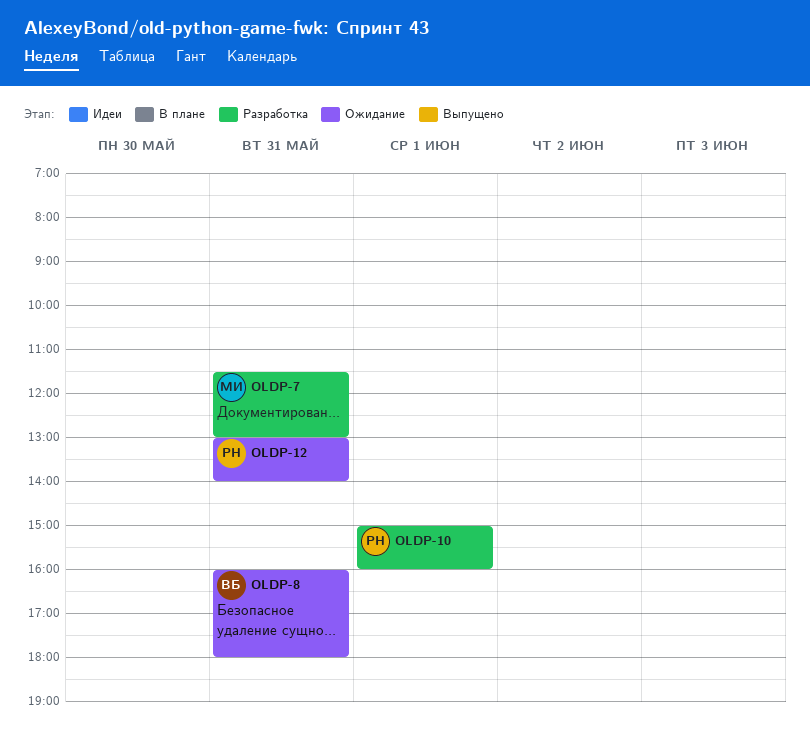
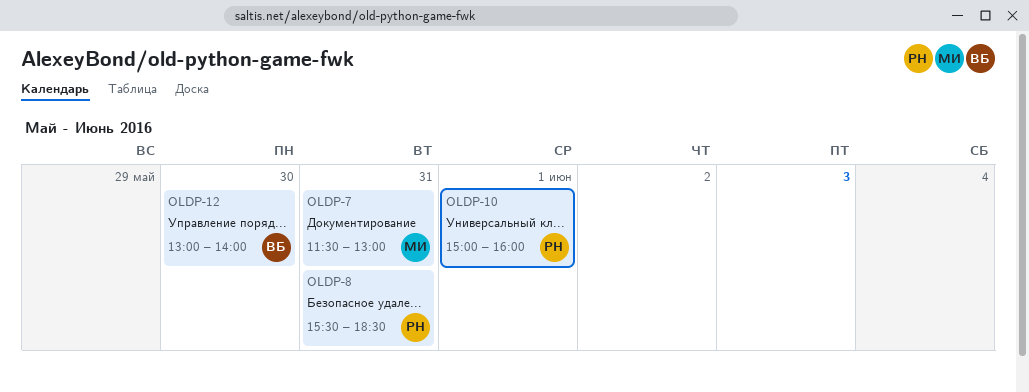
OLDP-8, owner: ВБ -> РН
OLDP-8, begins: 16:00 -> 15:30
OLDP-8, ends: 18:00 -> 18:30
OLDP-12, owner: РН -> ВБ
OLDP-12, day: May 31 -> May 30

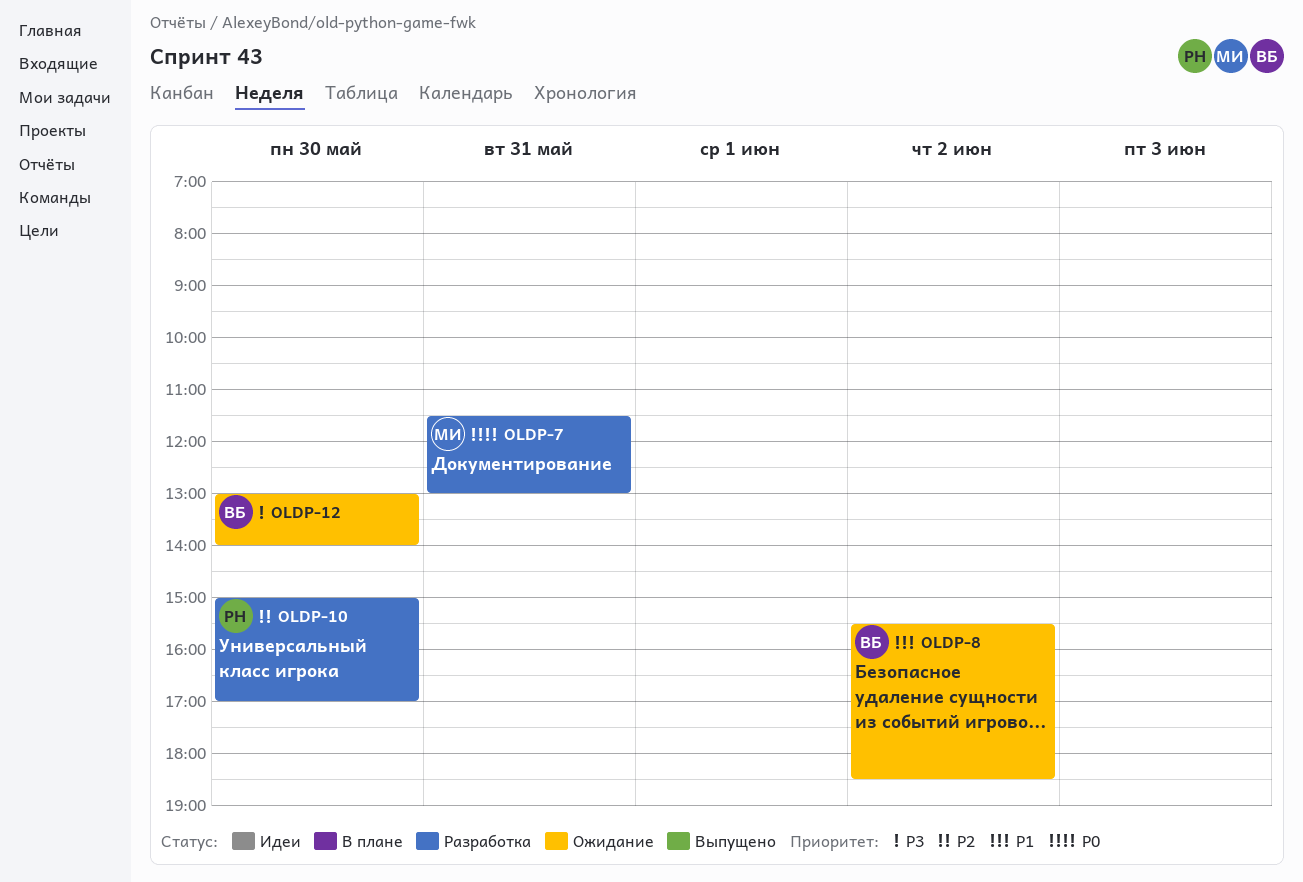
OLDP-8, owner: РН -> ВБ
OLDP-8, day: May 31 -> Jun 2
OLDP-10, day: Jun 1 -> May 30
OLDP-10, ends: 16:00 -> 17:00

